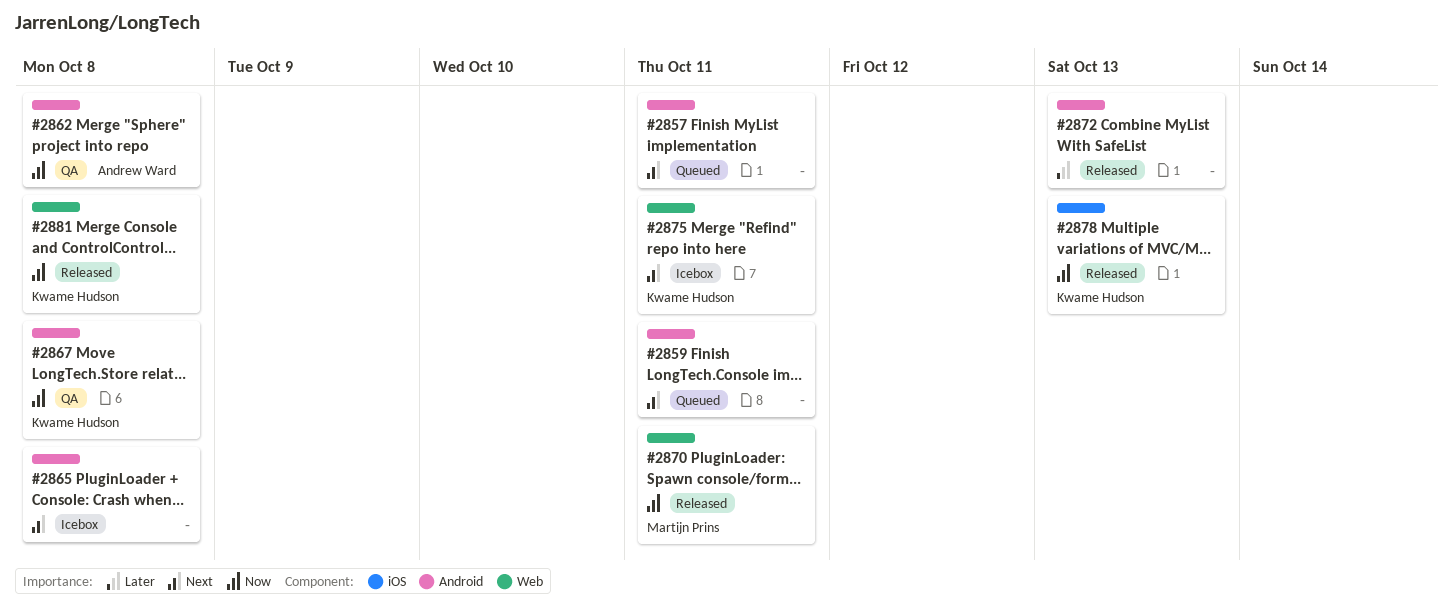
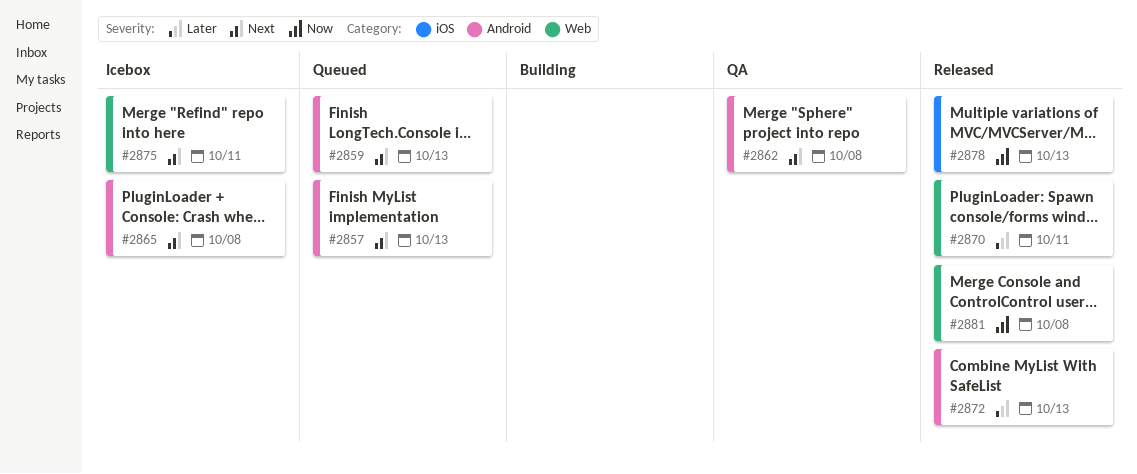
#2857, due: Oct 11 -> Oct 13
#2859, due: Oct 11 -> Oct 13
#2862, priority: Now -> Next
#2867: present -> none
#2870, priority: Now -> Later

